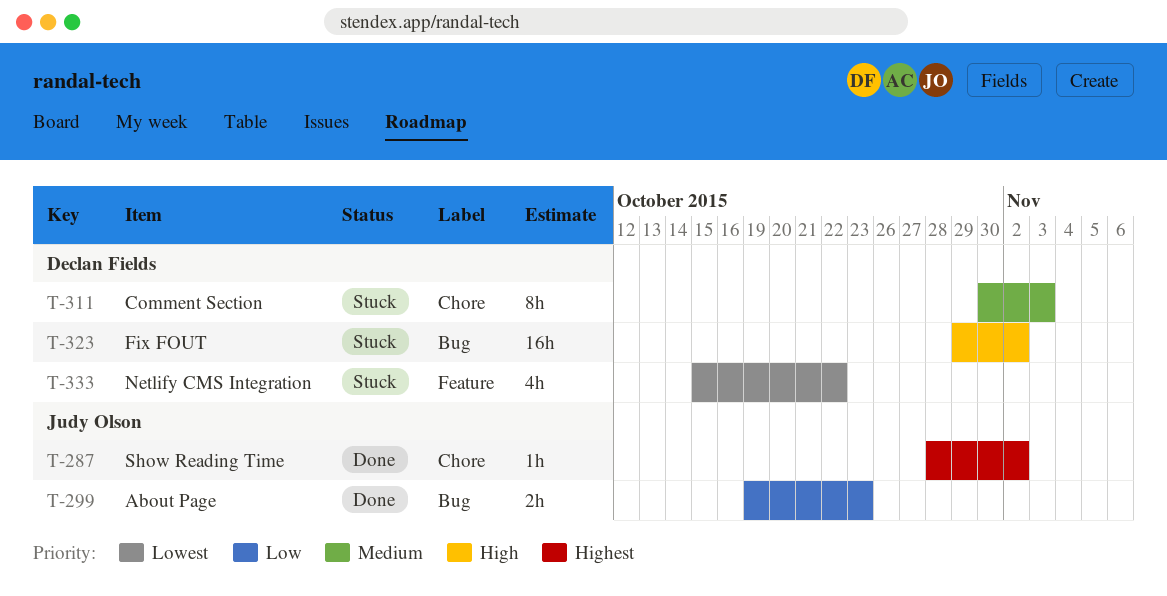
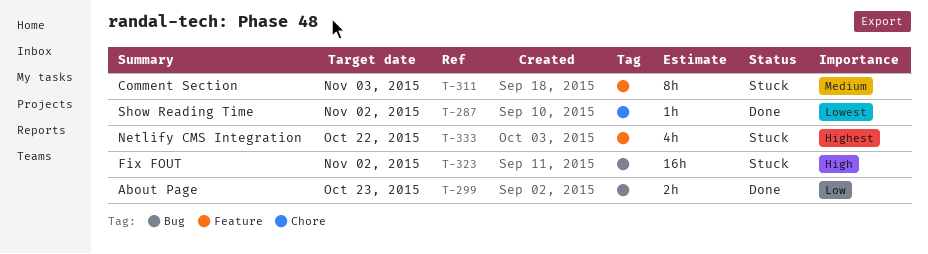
T-287, priority: Highest -> Lowest
T-311, label: Chore -> Feature
T-333, priority: Lowest -> Highest

